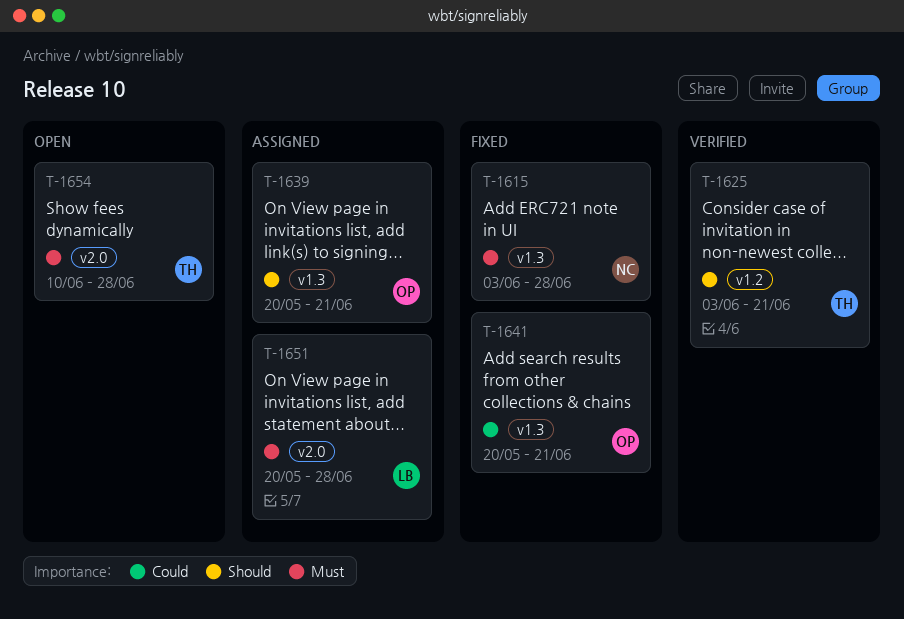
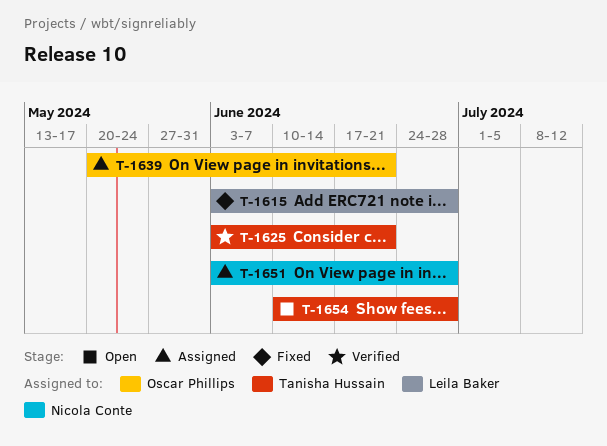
T-1615, owner: Nicola Conte -> Leila Baker
T-1641: present -> none
T-1651, owner: Leila Baker -> Nicola Conte
T-1651, start: May 20 -> Jun 3

